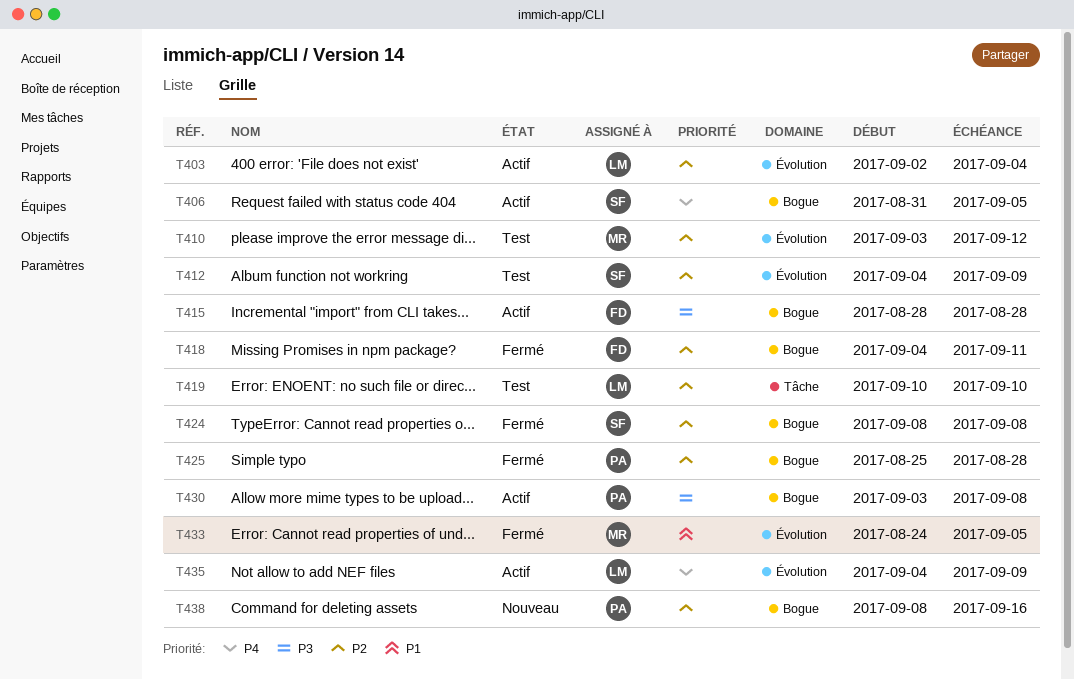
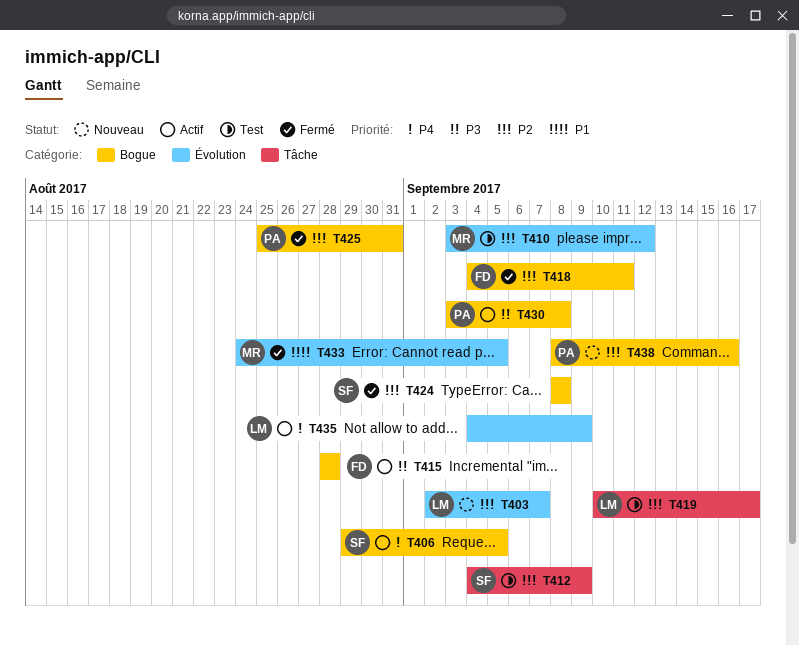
T403, status: Actif -> Nouveau
T403, due: Sep 4 -> Sep 7
T406, start: Aug 31 -> Aug 29
T412, label: Évolution -> Tâche
T419, due: Sep 10 -> Sep 17
T425, due: Aug 28 -> Aug 31

